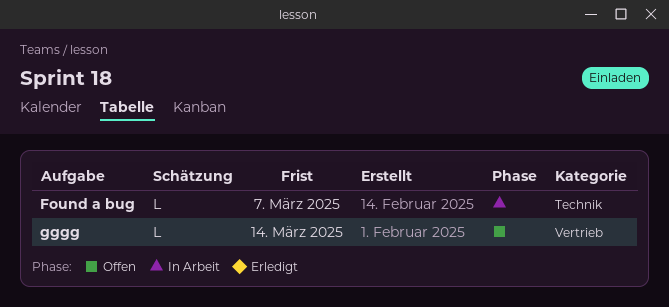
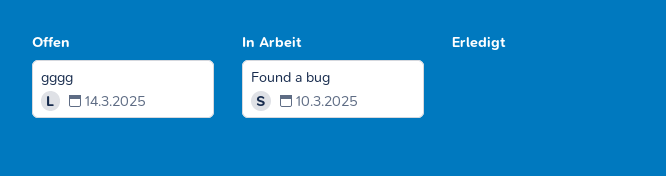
Found a bug, estimate: L -> S
Found a bug, due: Mar 7 -> Mar 10

